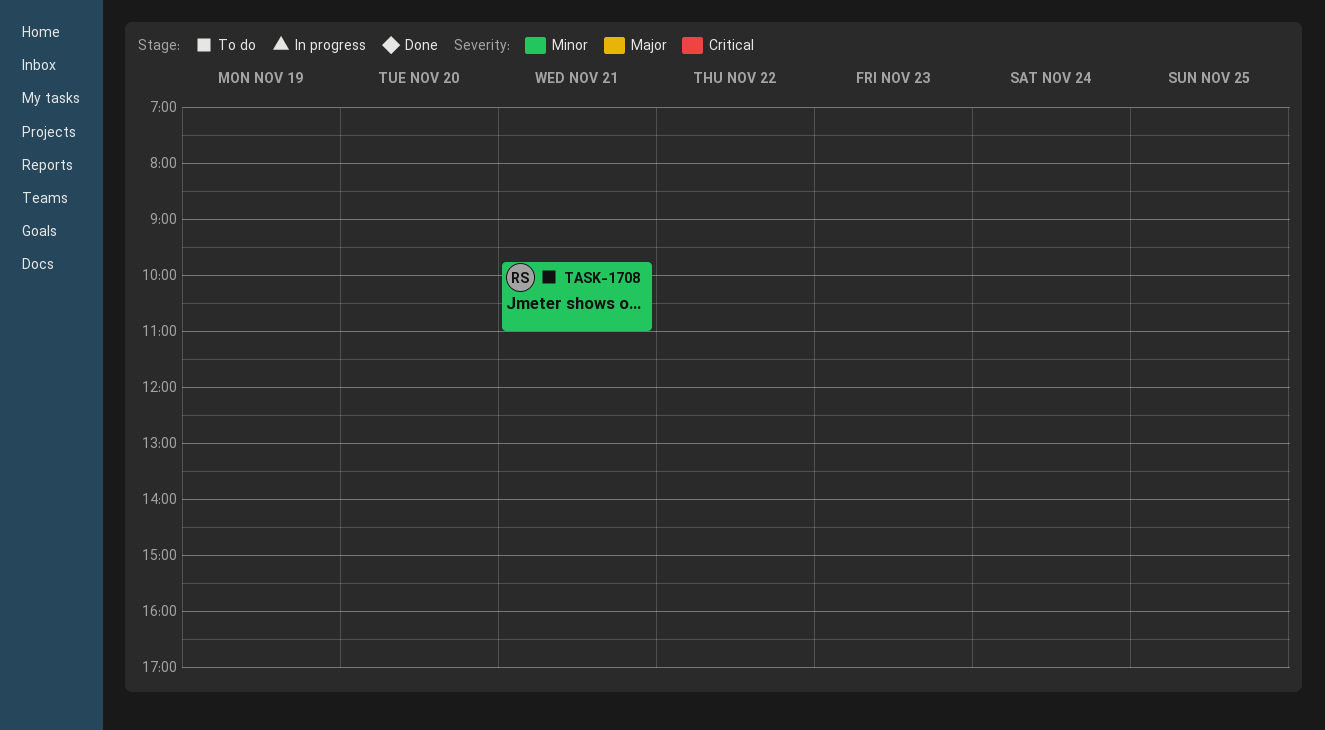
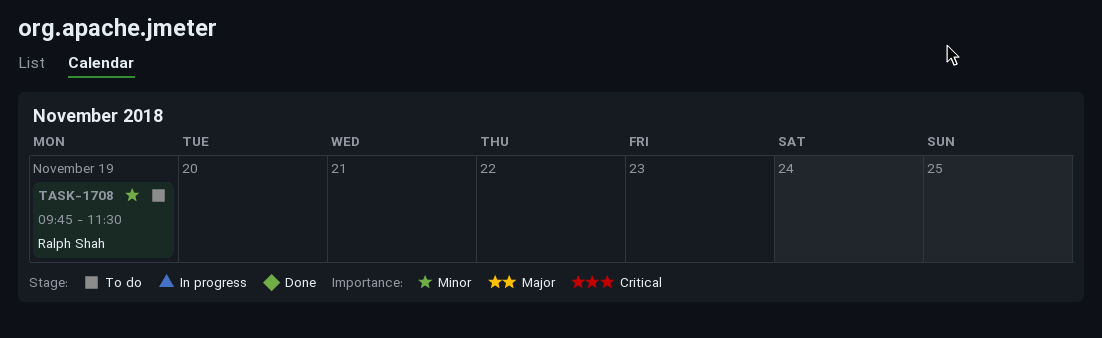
TASK-1708, day: Nov 21 -> Nov 19
TASK-1708, ends: 11:00 -> 11:30

